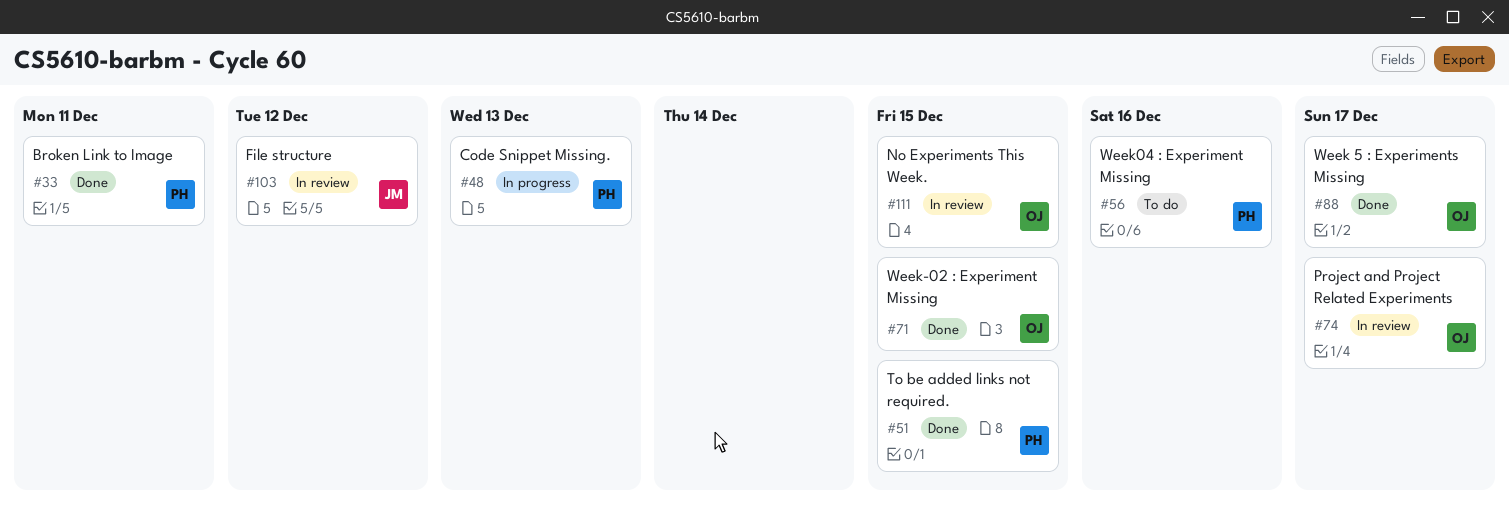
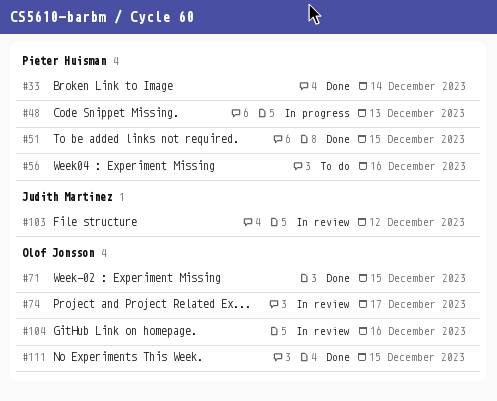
#33, due: Dec 11 -> Dec 14
#88: present -> none
#104: none -> present
#111, status: In review -> Done

